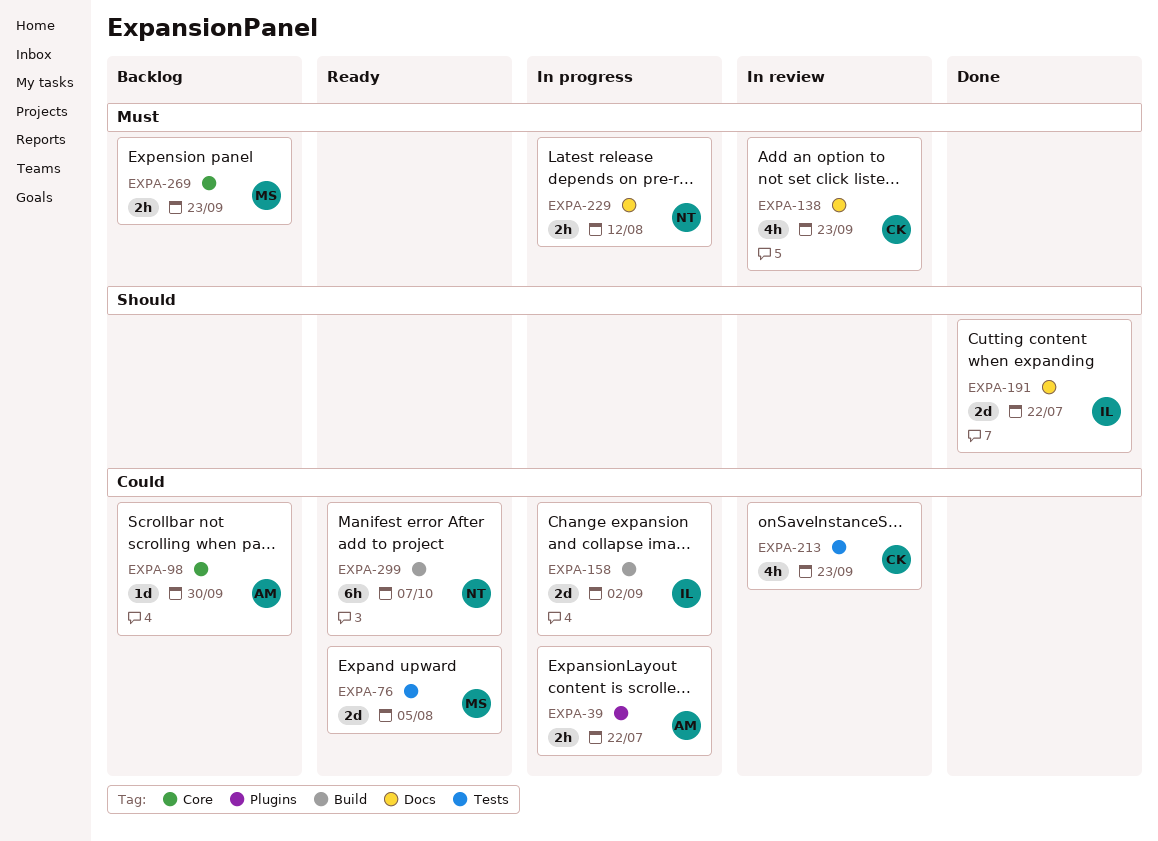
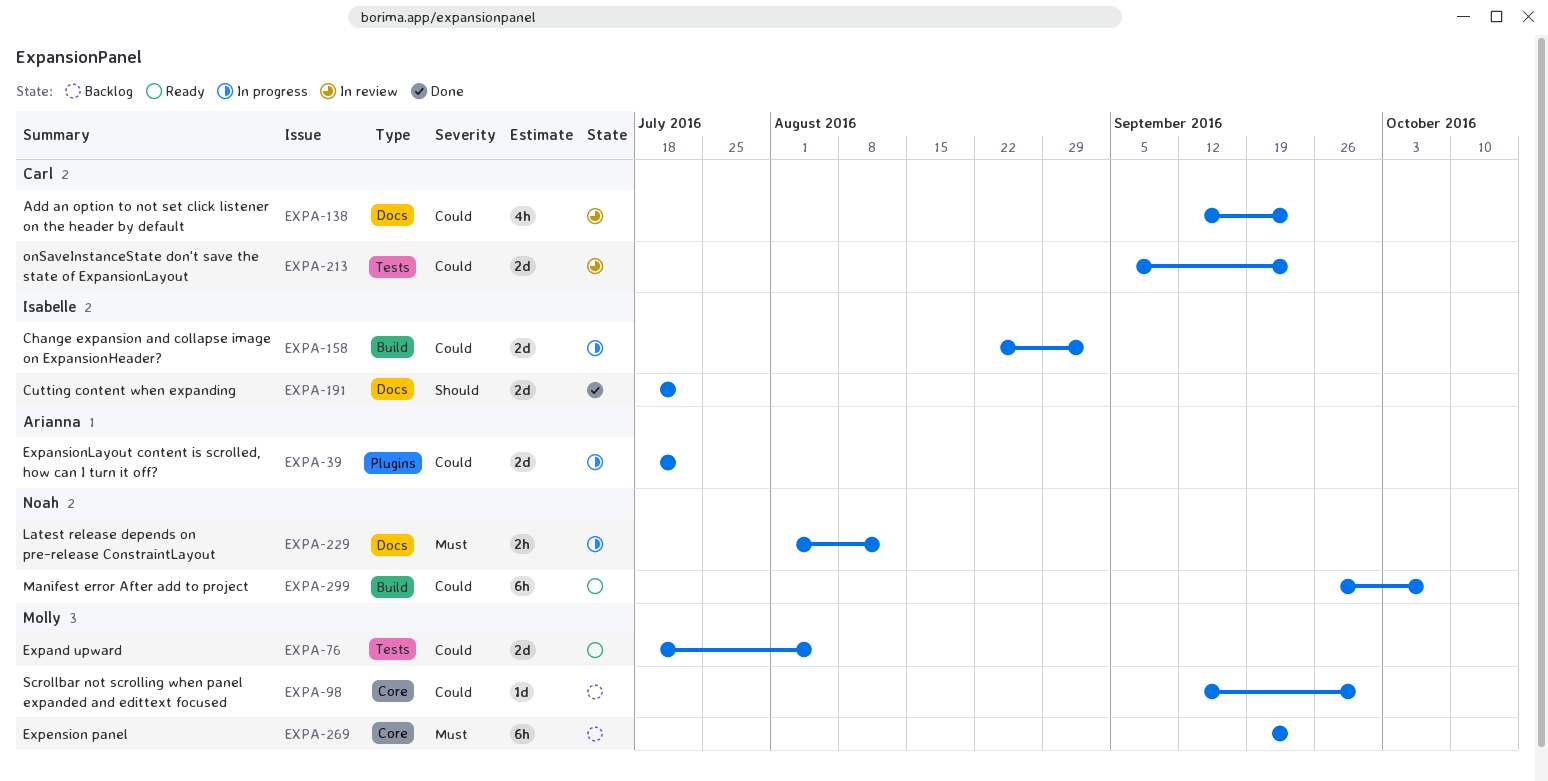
EXPA-39, estimate: 2h -> 2d
EXPA-98, owner: Arianna -> Molly
EXPA-138, priority: Must -> Could
EXPA-213, estimate: 4h -> 2d
EXPA-269, estimate: 2h -> 6h

